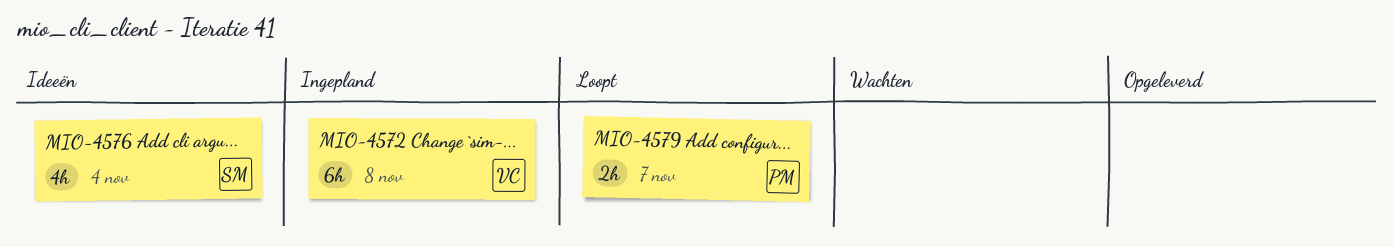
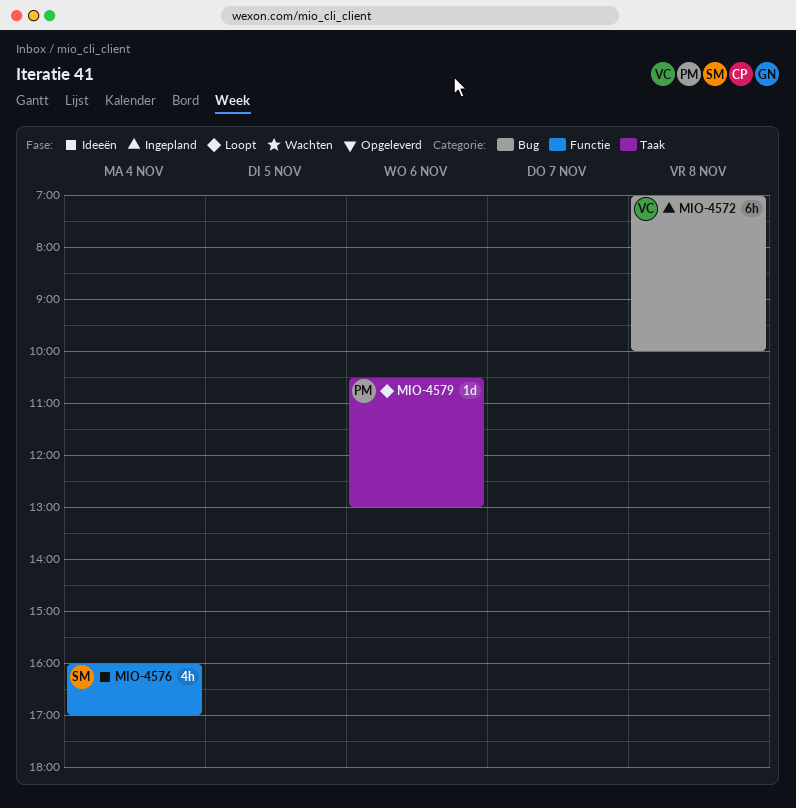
MIO-4579, estimate: 2h -> 1d
MIO-4579, day: Nov 7 -> Nov 6

